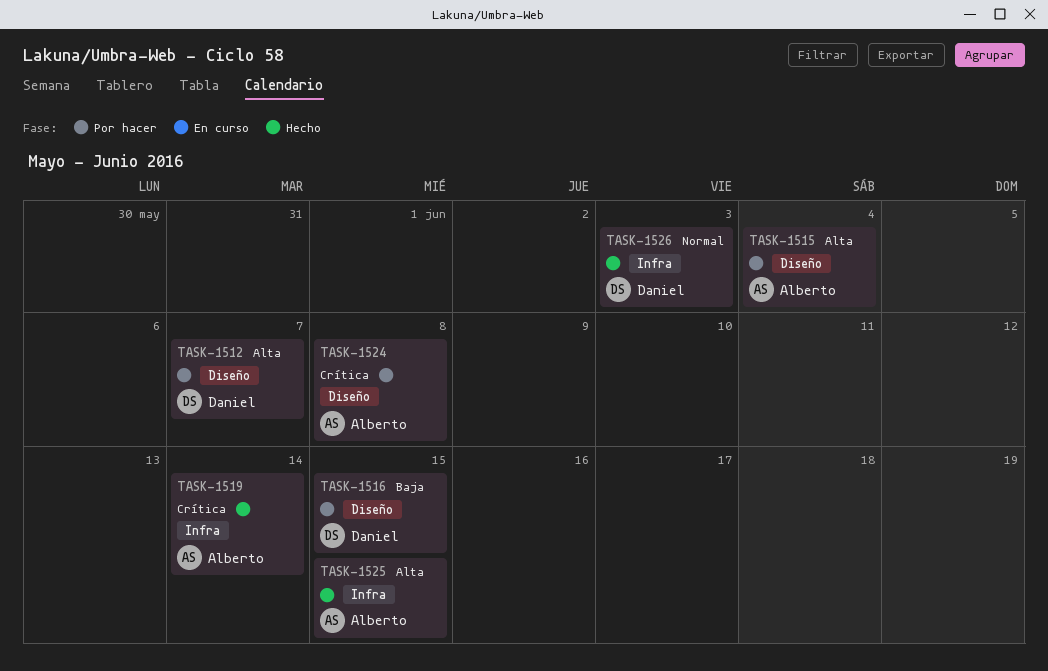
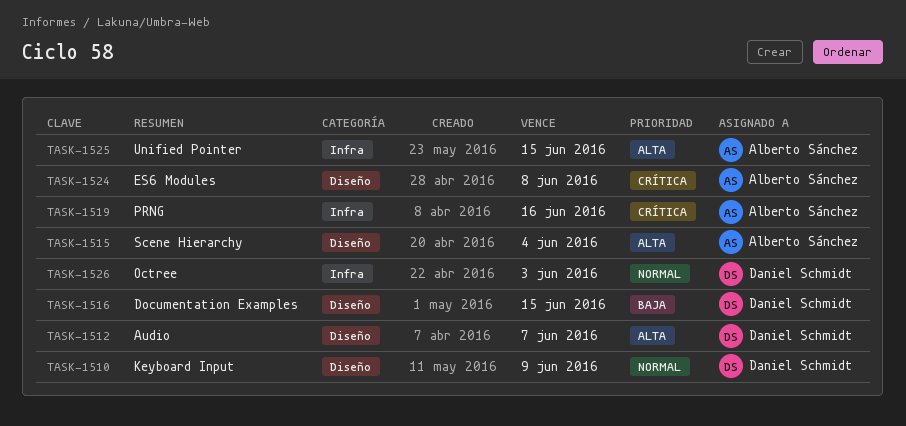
TASK-1510: none -> present
TASK-1519, due: Jun 14 -> Jun 16

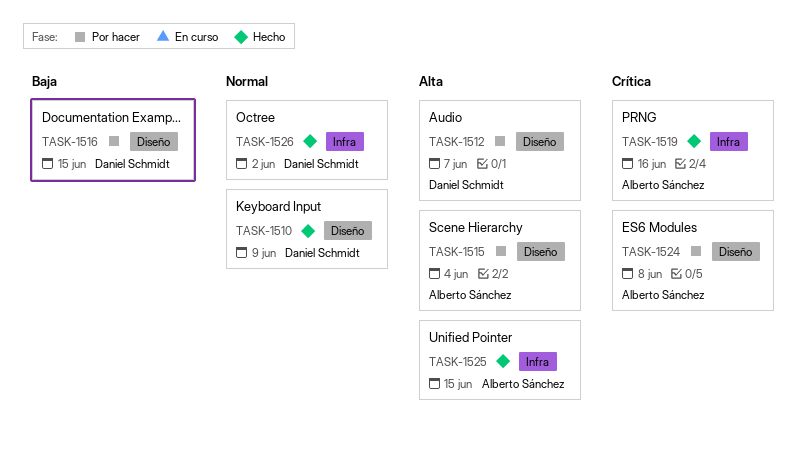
TASK-1526, due: Jun 3 -> Jun 2

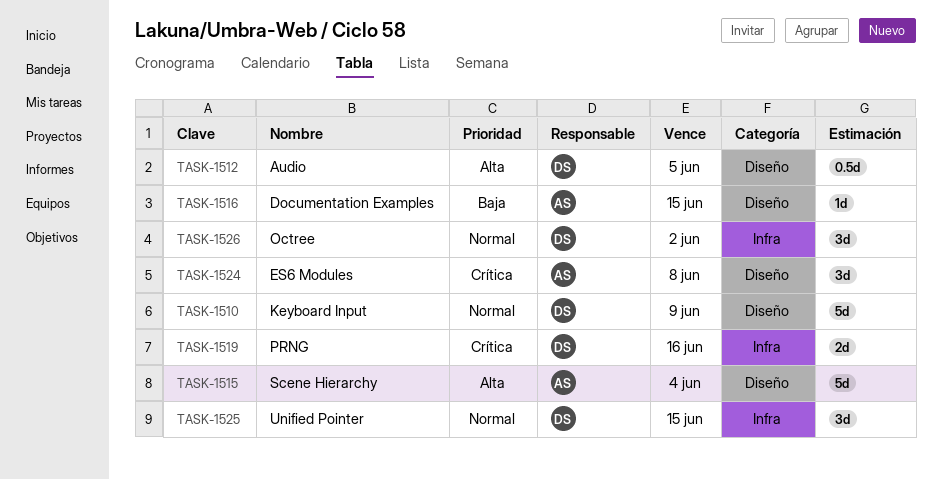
TASK-1512, due: Jun 7 -> Jun 5
TASK-1516, owner: Daniel Schmidt -> Alberto Sánchez
TASK-1519, owner: Alberto Sánchez -> Daniel Schmidt
TASK-1525, owner: Alberto Sánchez -> Daniel Schmidt
TASK-1525, priority: Alta -> Normal

